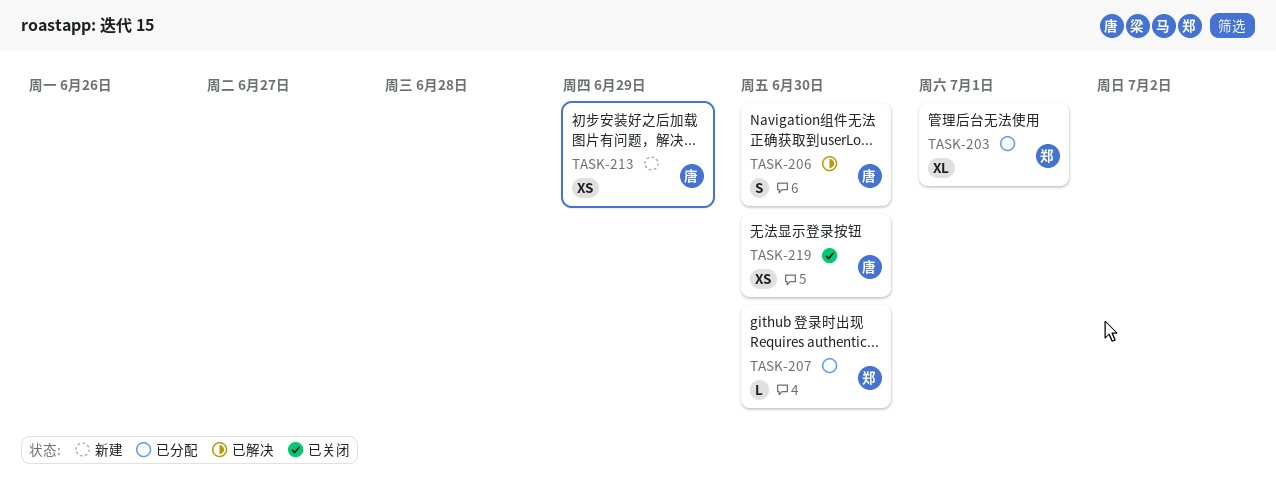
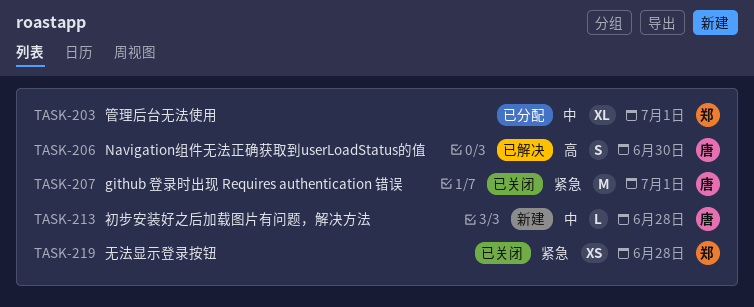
TASK-207, status: 已分配 -> 已关闭
TASK-207, owner: 郑 -> 唐
TASK-207, estimate: L -> M
TASK-207, due: Jun 30 -> Jul 1
TASK-213, estimate: XS -> L
TASK-213, due: Jun 29 -> Jun 28
TASK-219, owner: 唐 -> 郑
TASK-219, due: Jun 30 -> Jun 28

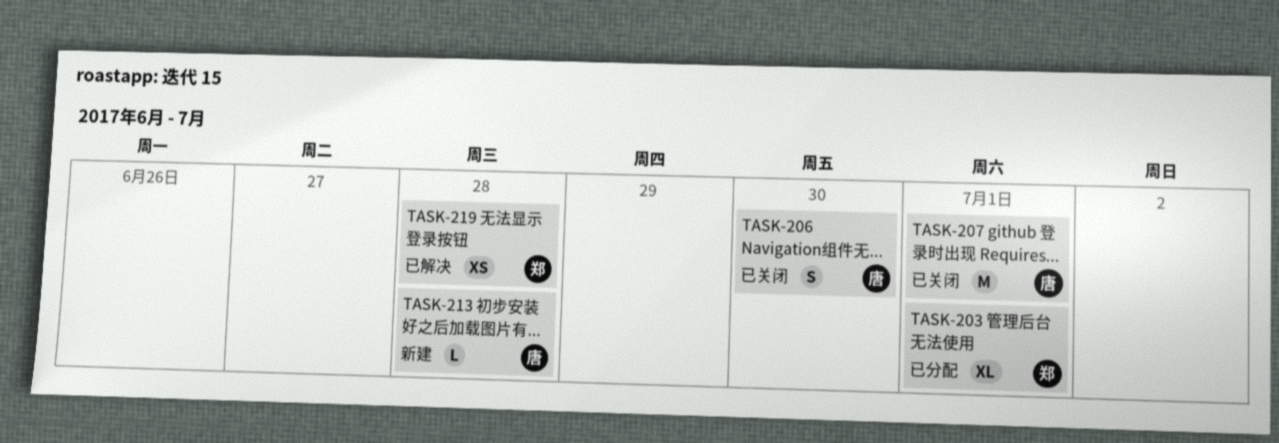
TASK-206, status: 已解决 -> 已关闭
TASK-219, status: 已关闭 -> 已解决

